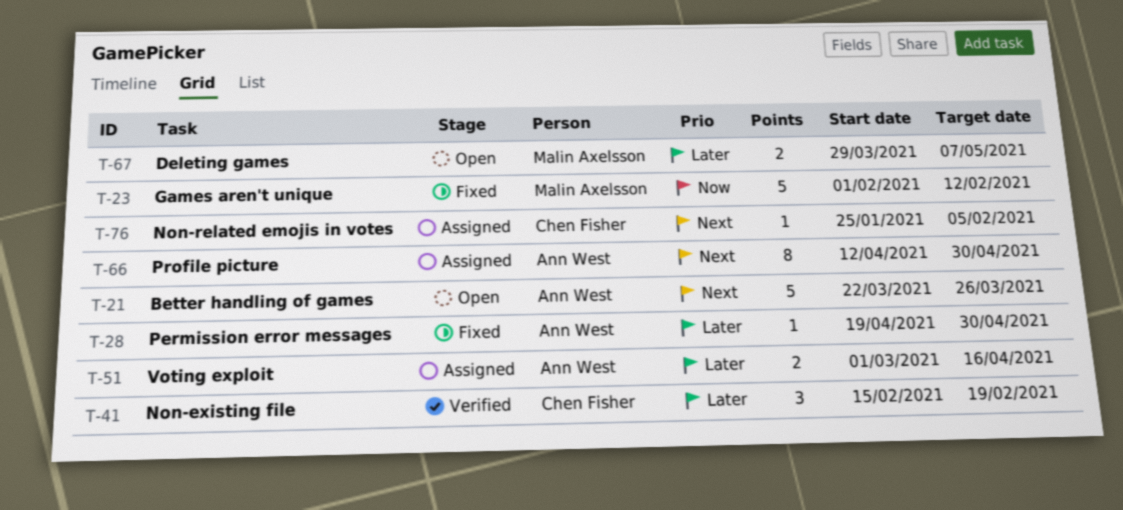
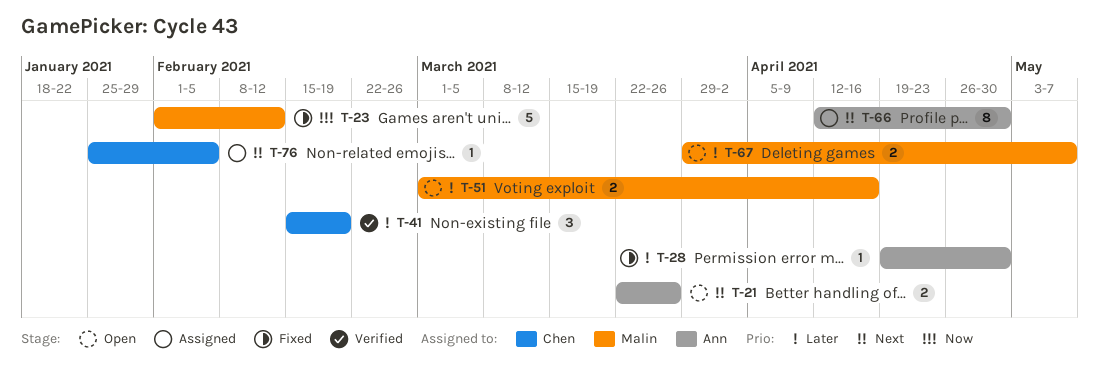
T-21, estimate: 5 -> 2
T-51, status: Assigned -> Open
T-51, owner: Ann West -> Malin Axelsson

